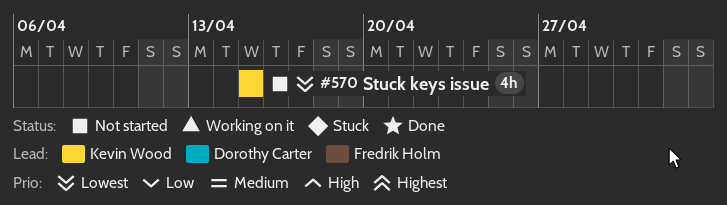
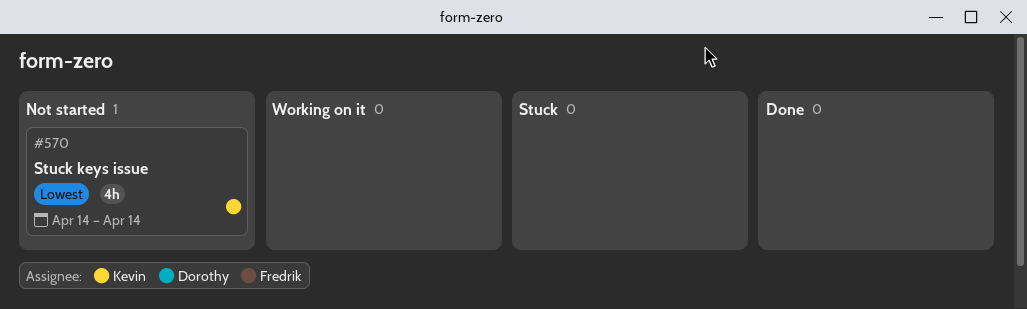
#570, start: Apr 15 -> Apr 14
#570, due: Apr 15 -> Apr 14

